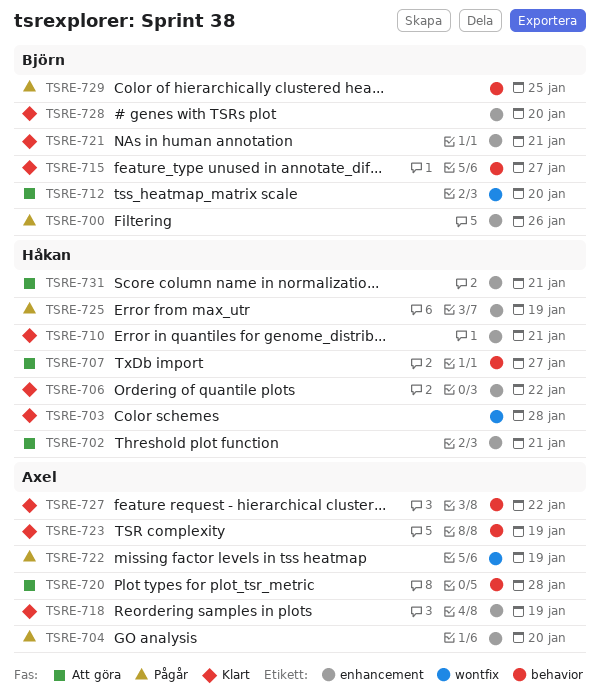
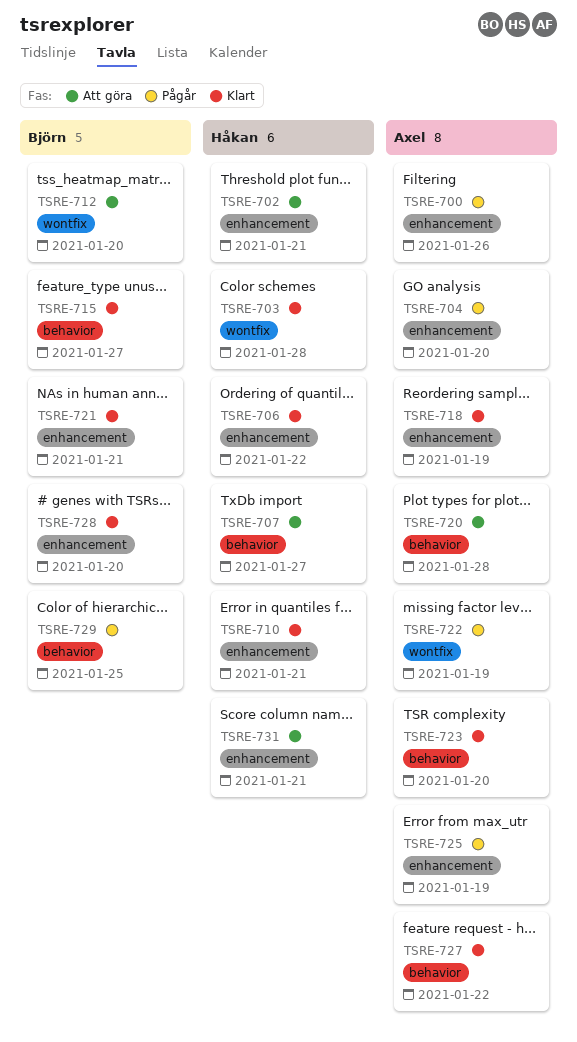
TSRE-700, owner: Björn -> Axel
TSRE-723, due: Jan 19 -> Jan 20
TSRE-725, owner: Håkan -> Axel

